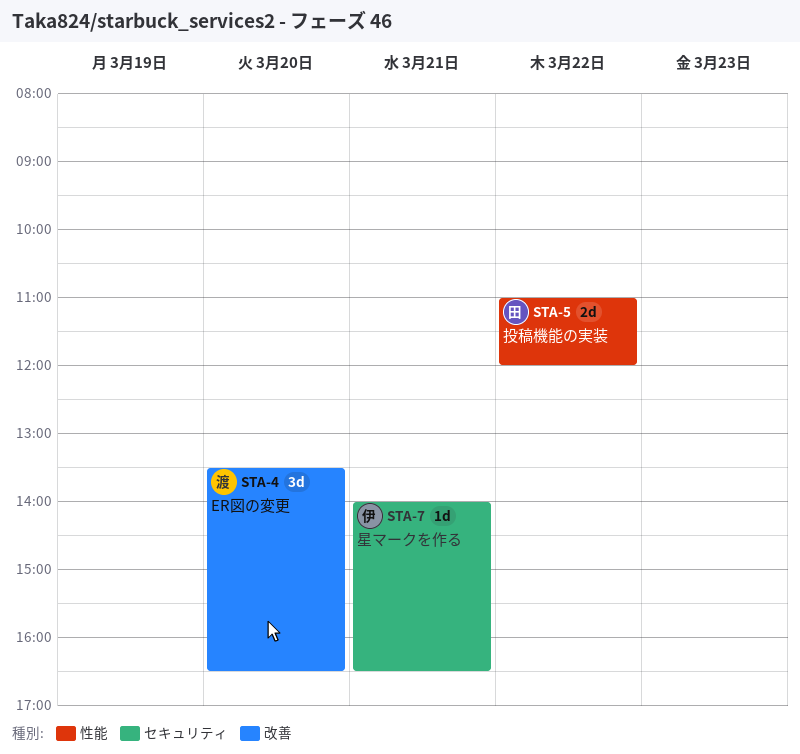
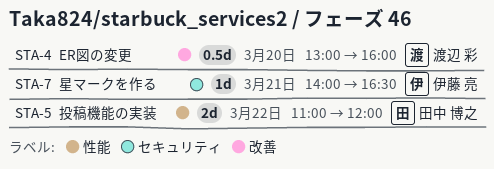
STA-4, estimate: 3d -> 0.5d
STA-4, begins: 13:30 -> 13:00
STA-4, ends: 16:30 -> 16:00

